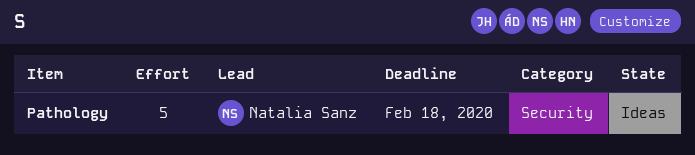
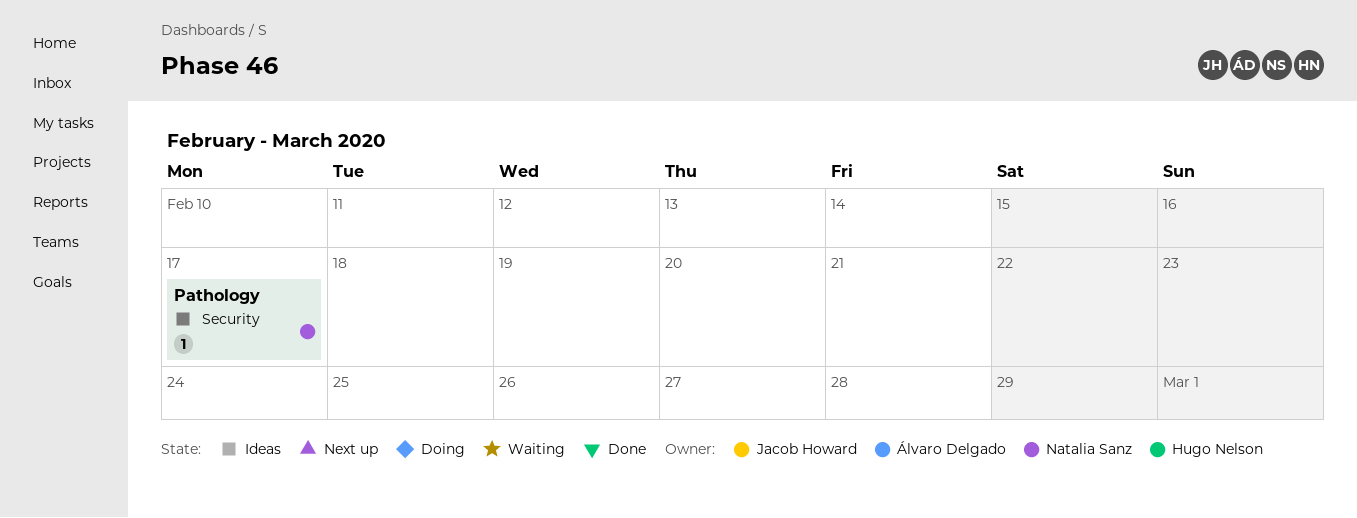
Pathology, estimate: 5 -> 1
Pathology, due: Feb 18 -> Feb 17

